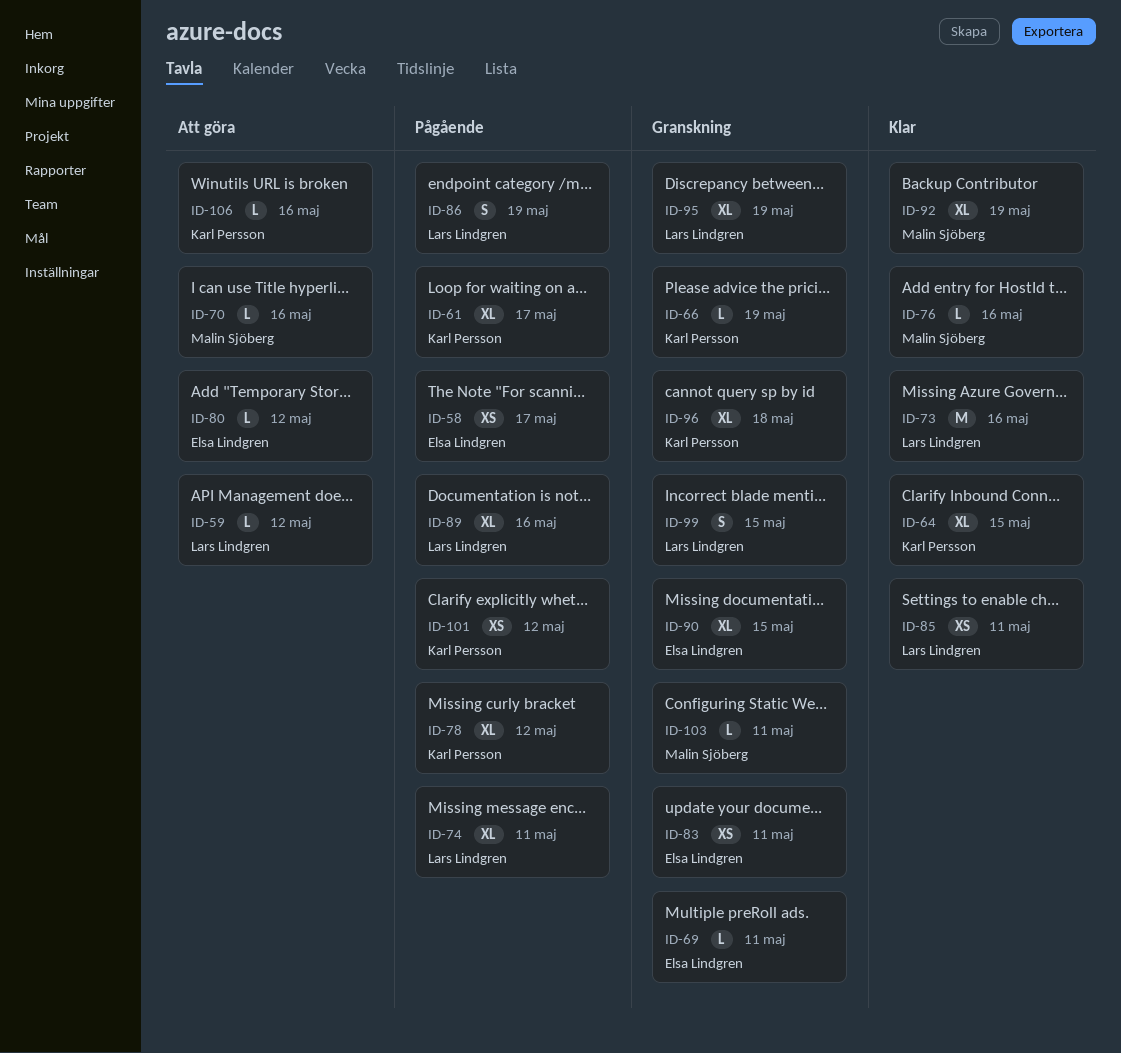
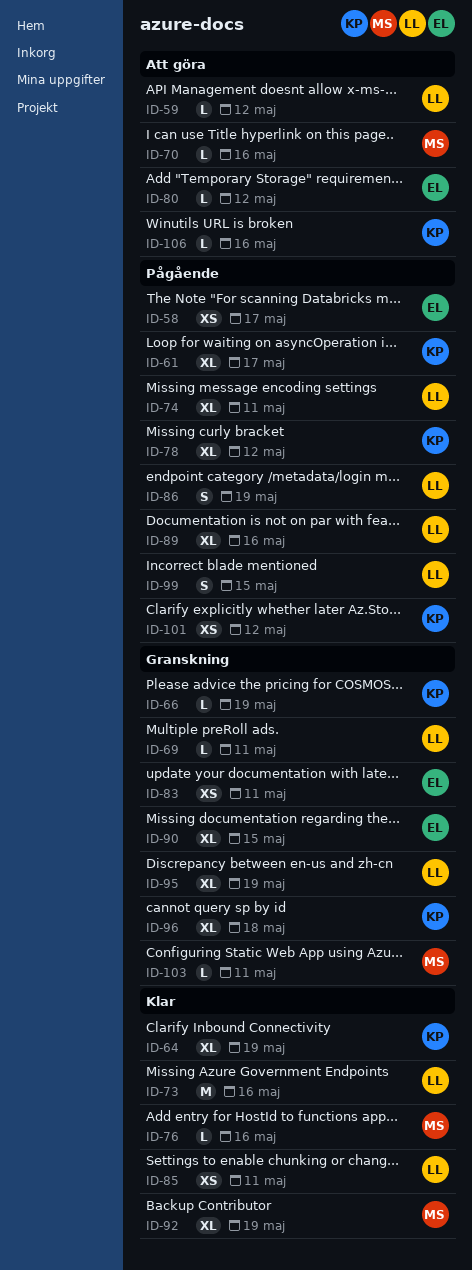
ID-64, due: May 15 -> May 19
ID-69, owner: Elsa Lindgren -> Lars Lindgren
ID-99, status: Granskning -> Pågående

